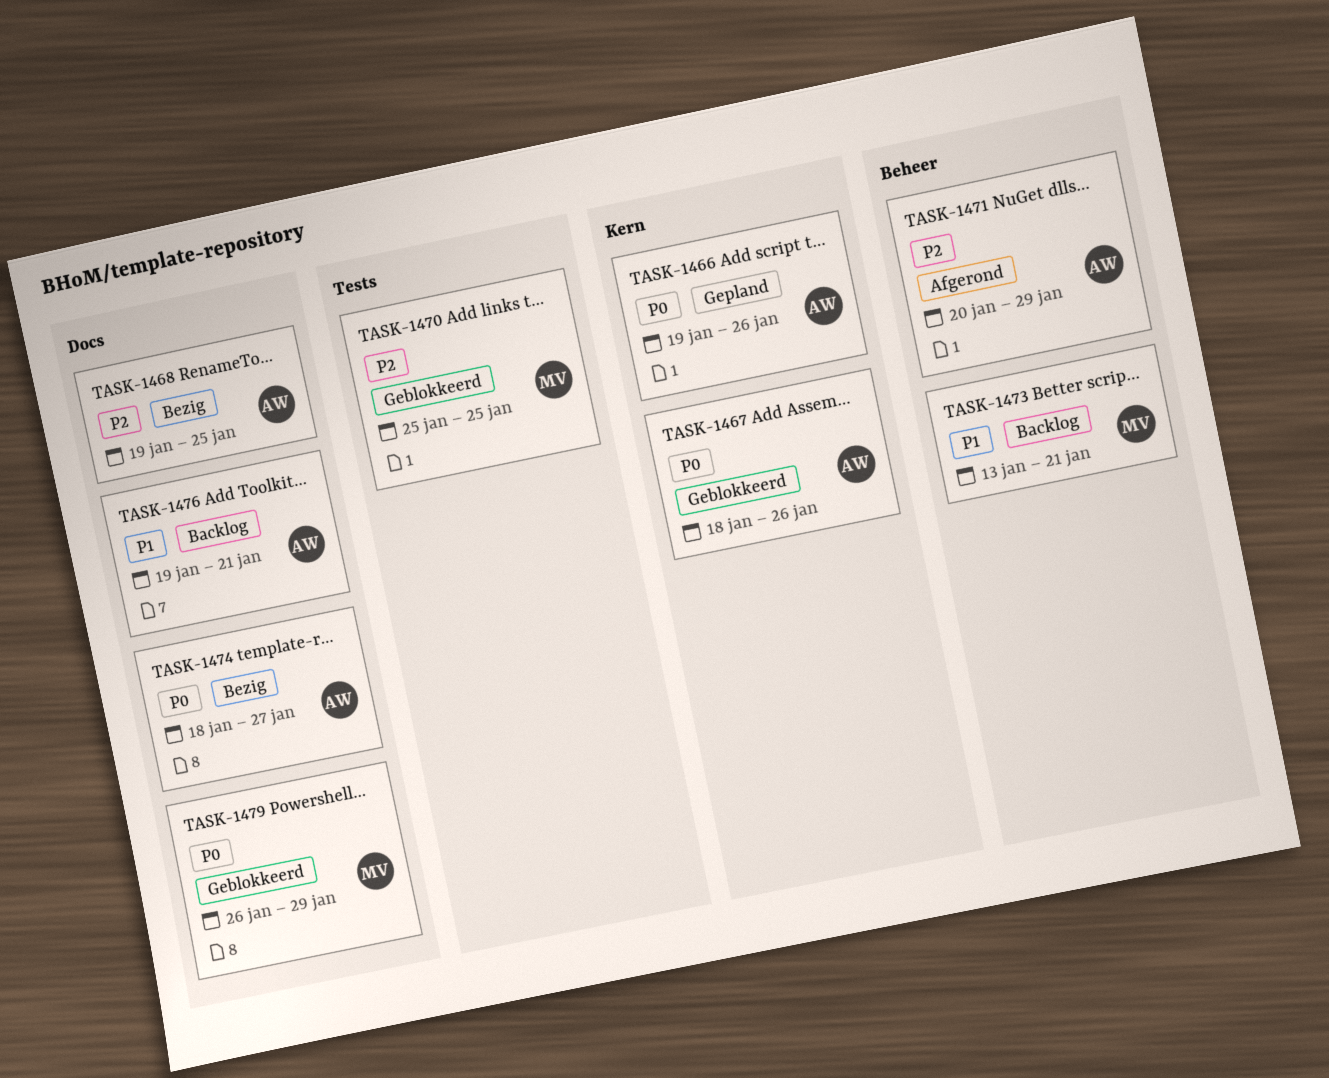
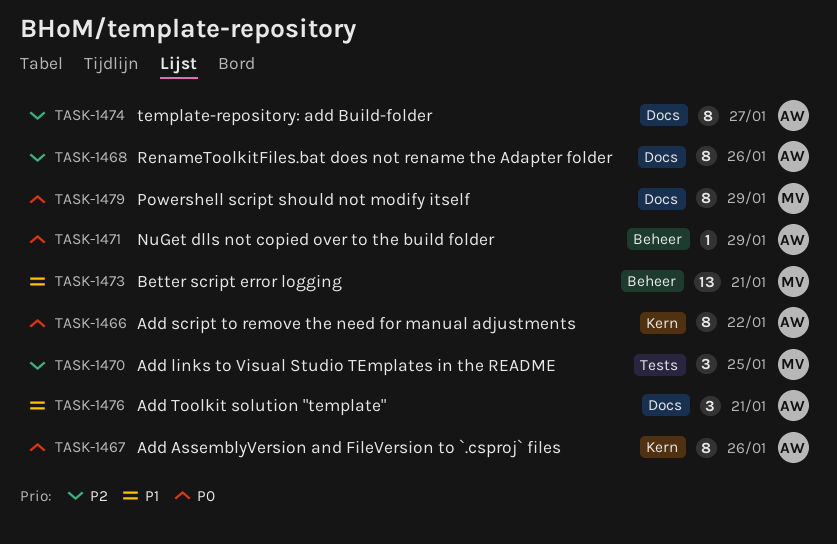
TASK-1466, due: Jan 26 -> Jan 22
TASK-1468, due: Jan 25 -> Jan 26
TASK-1471, priority: P2 -> P0
TASK-1474, priority: P0 -> P2

